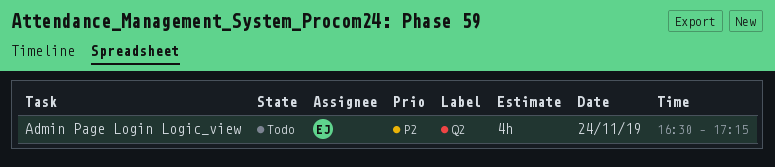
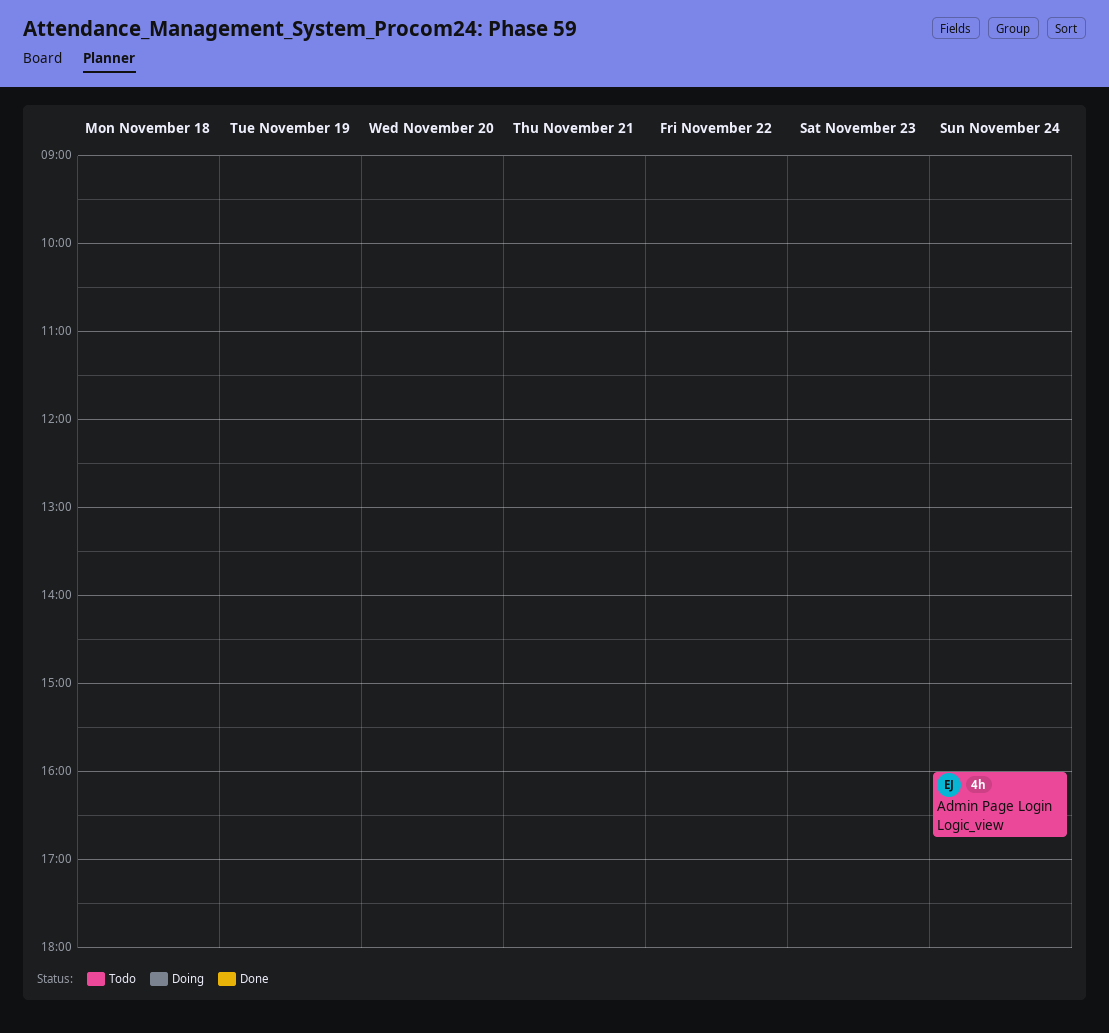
Admin Page Login Logic_view, begins: 16:30 -> 16:00
Admin Page Login Logic_view, ends: 17:15 -> 16:45

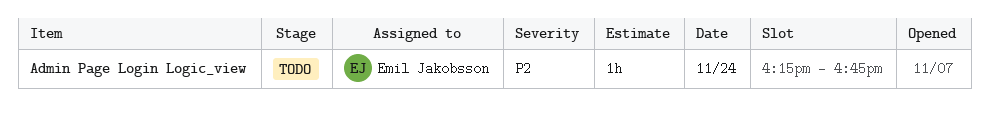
Admin Page Login Logic_view, estimate: 4h -> 1h
Admin Page Login Logic_view, begins: 16:00 -> 16:15

